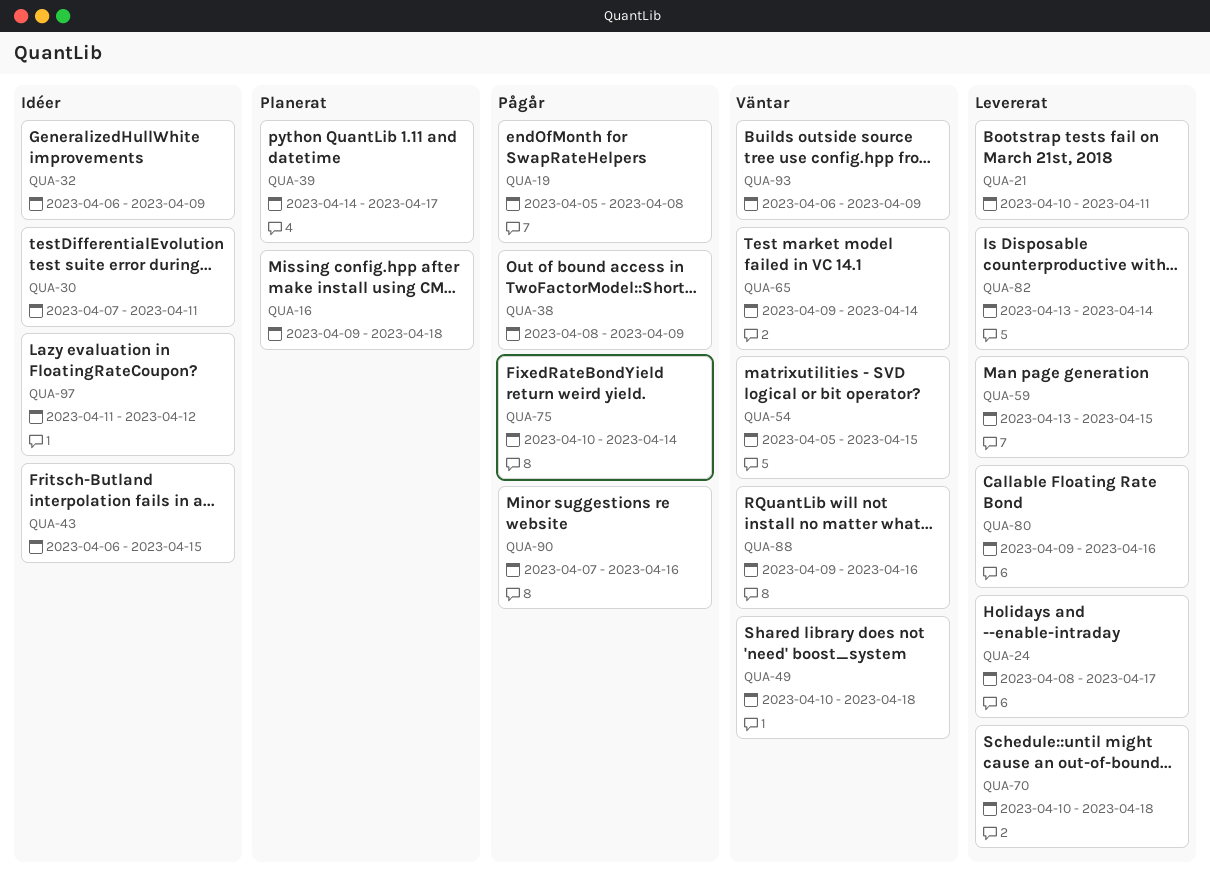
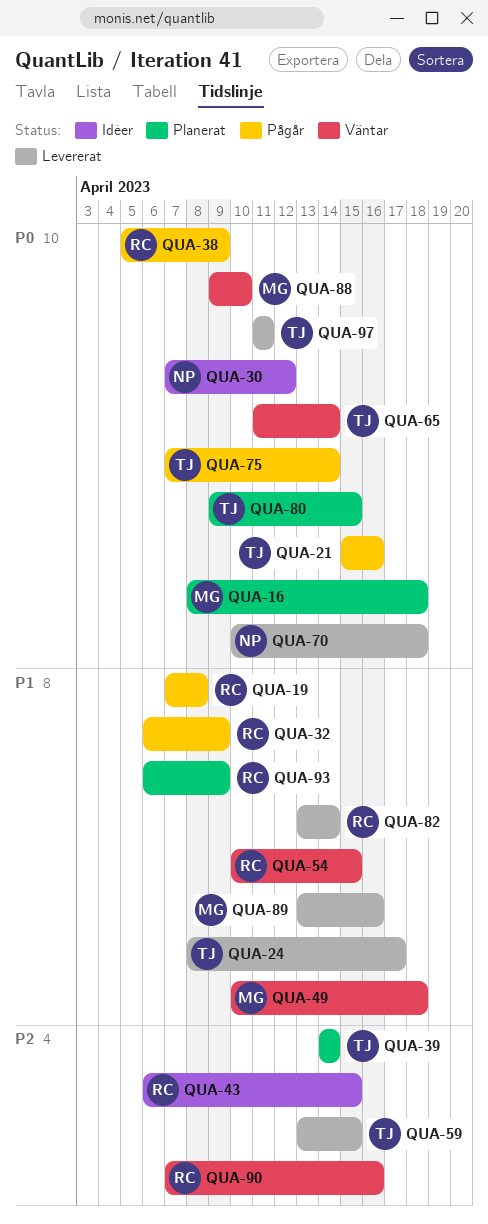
QUA-16, start: Apr 9 -> Apr 8
QUA-19, start: Apr 5 -> Apr 7
QUA-21, status: Levererat -> Pågår
QUA-21, start: Apr 10 -> Apr 15
QUA-21, due: Apr 11 -> Apr 16
QUA-30, due: Apr 11 -> Apr 12
QUA-32, status: Idéer -> Pågår
QUA-38, start: Apr 8 -> Apr 5
QUA-39, due: Apr 17 -> Apr 14
QUA-54, start: Apr 5 -> Apr 10
QUA-65, start: Apr 9 -> Apr 11
QUA-75, start: Apr 10 -> Apr 7
QUA-80, status: Levererat -> Planerat
QUA-80, due: Apr 16 -> Apr 15
QUA-88, due: Apr 16 -> Apr 10
QUA-89: none -> present
QUA-90, status: Pågår -> Väntar
QUA-93, status: Väntar -> Planerat
QUA-97, status: Idéer -> Levererat
QUA-97, due: Apr 12 -> Apr 11

